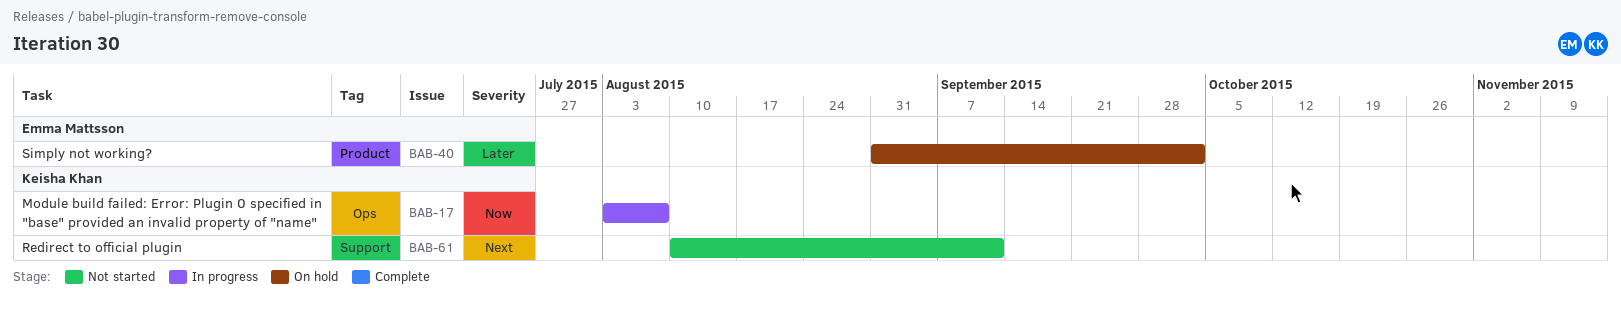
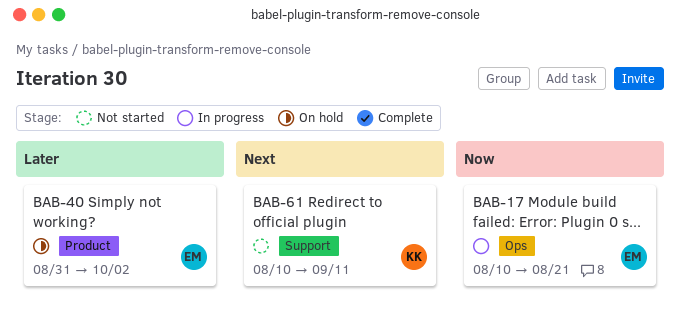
BAB-17, owner: Keisha Khan -> Emma Mattsson
BAB-17, start: Aug 3 -> Aug 10
BAB-17, due: Aug 7 -> Aug 21

